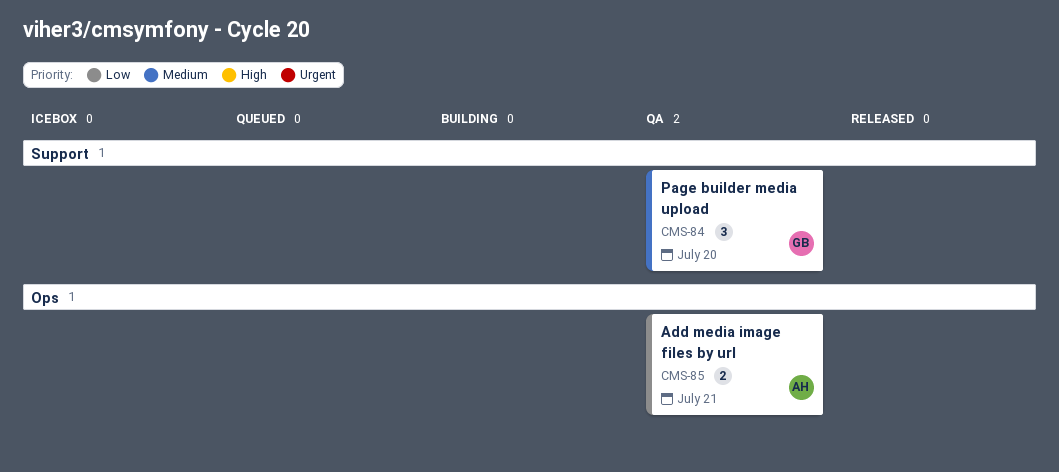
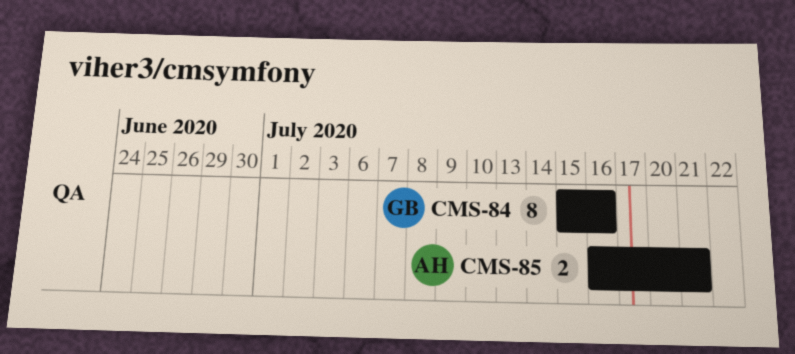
CMS-84, estimate: 3 -> 8
CMS-84, due: Jul 20 -> Jul 16

